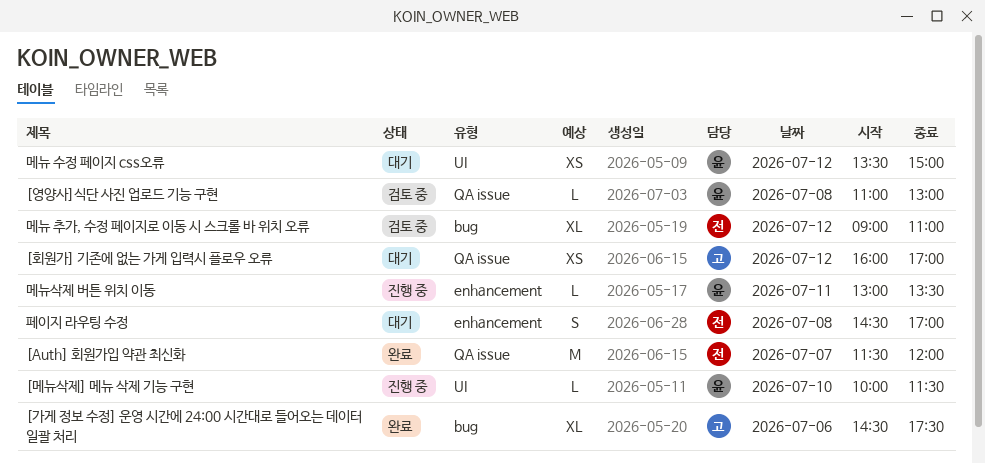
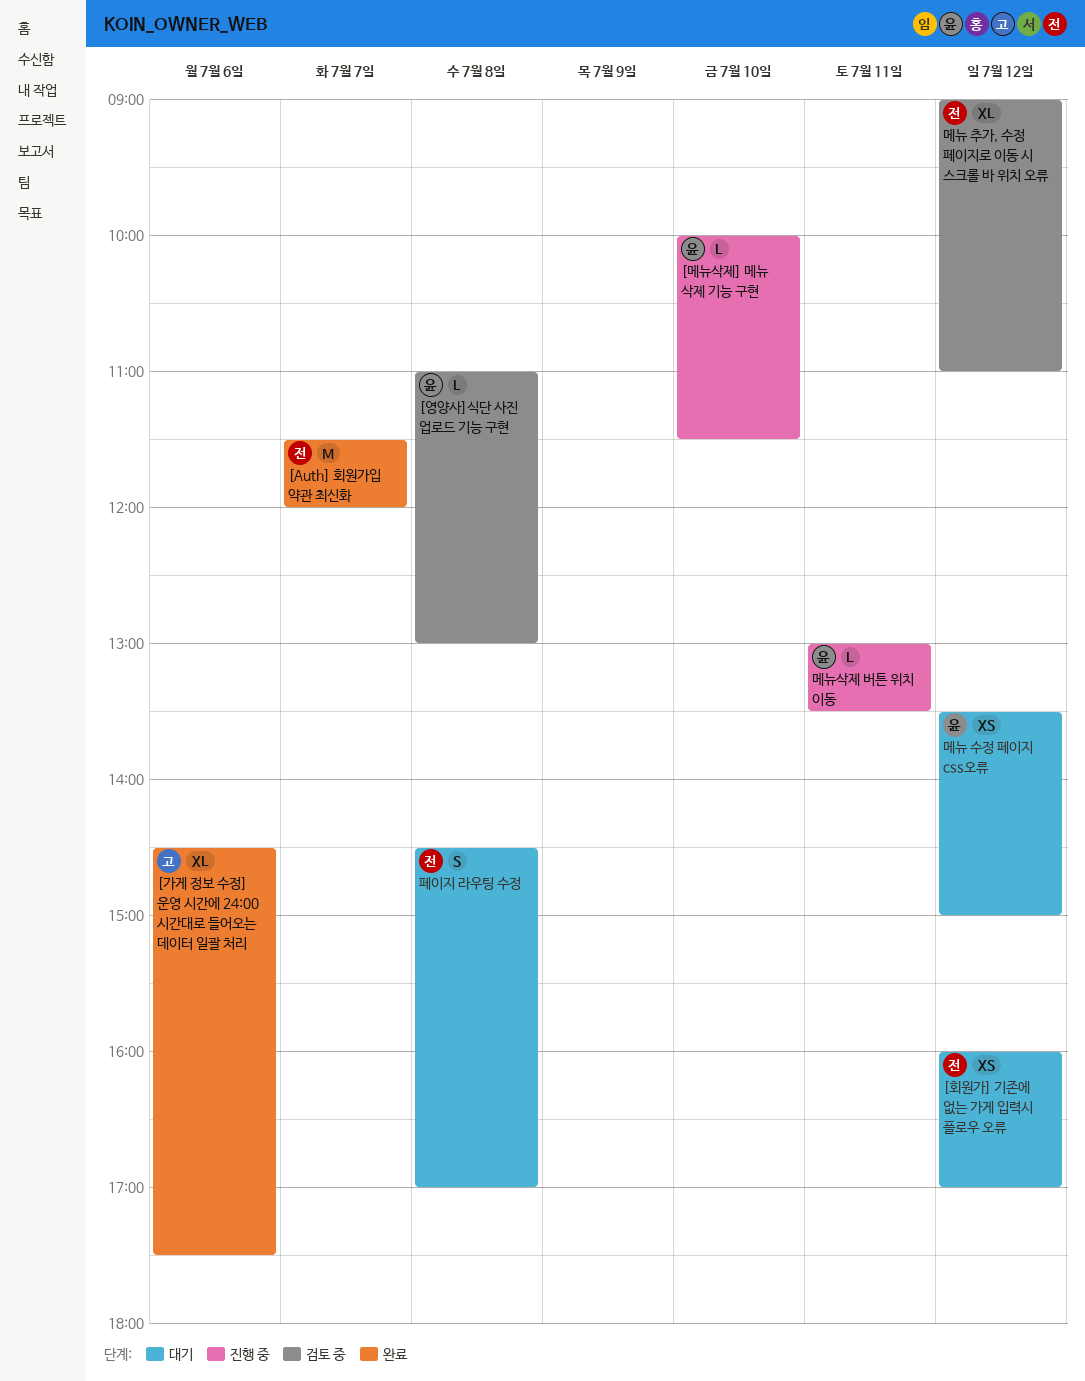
[회원가] 기존에 없는 가게 입력시 플로우 오류, owner: 고 -> 전

